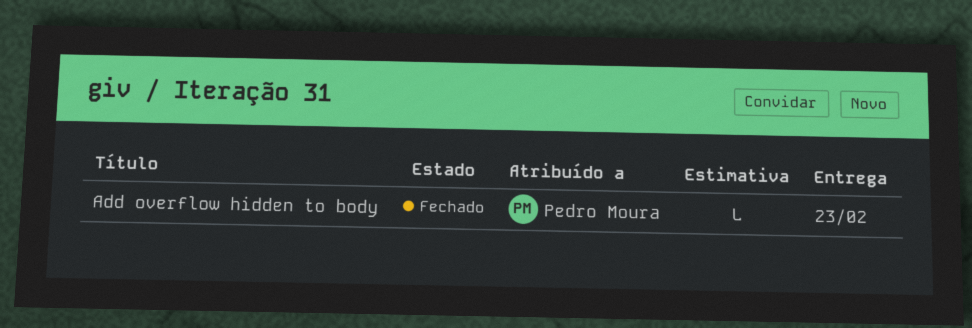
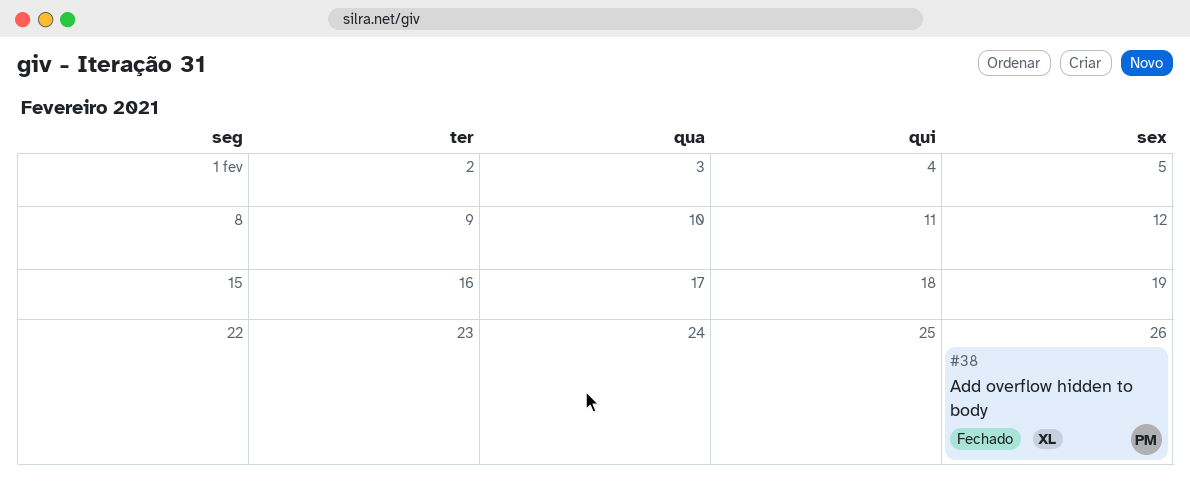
Add overflow hidden to body, estimate: L -> XL
Add overflow hidden to body, due: Feb 23 -> Feb 26

